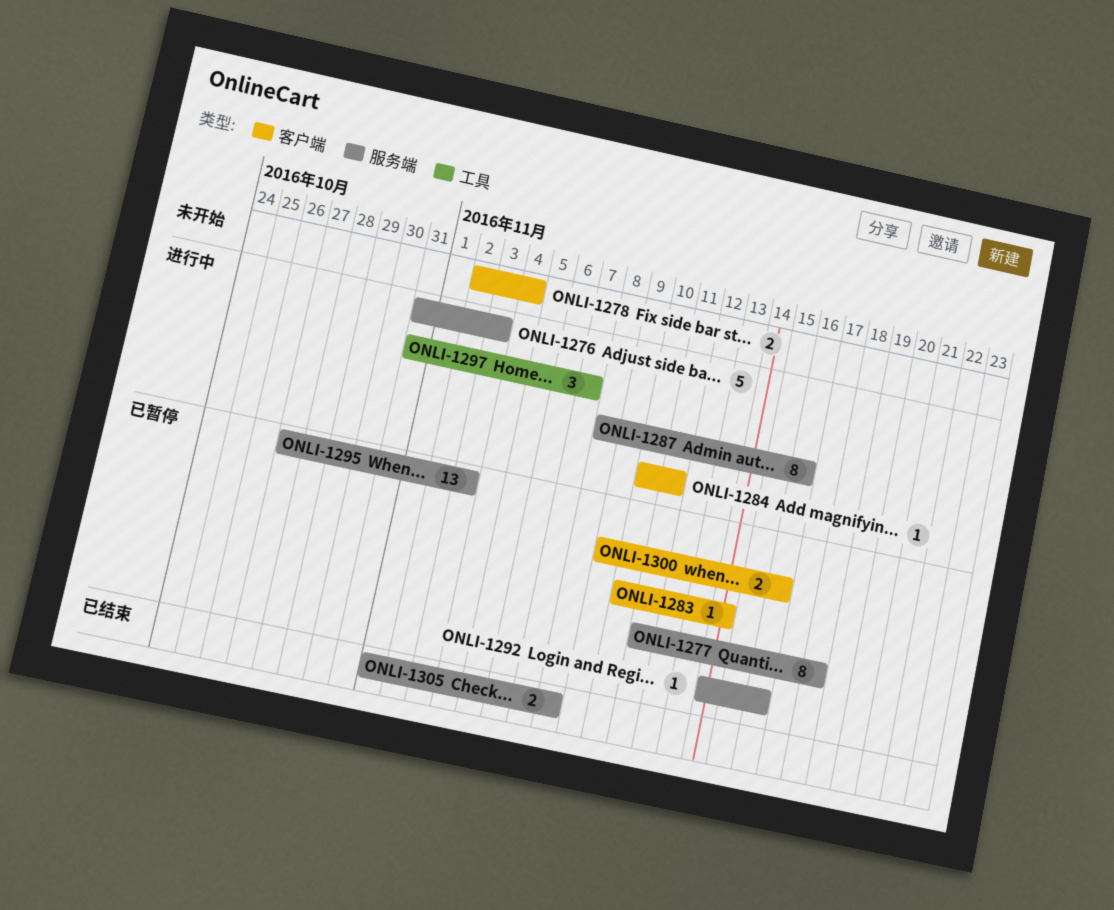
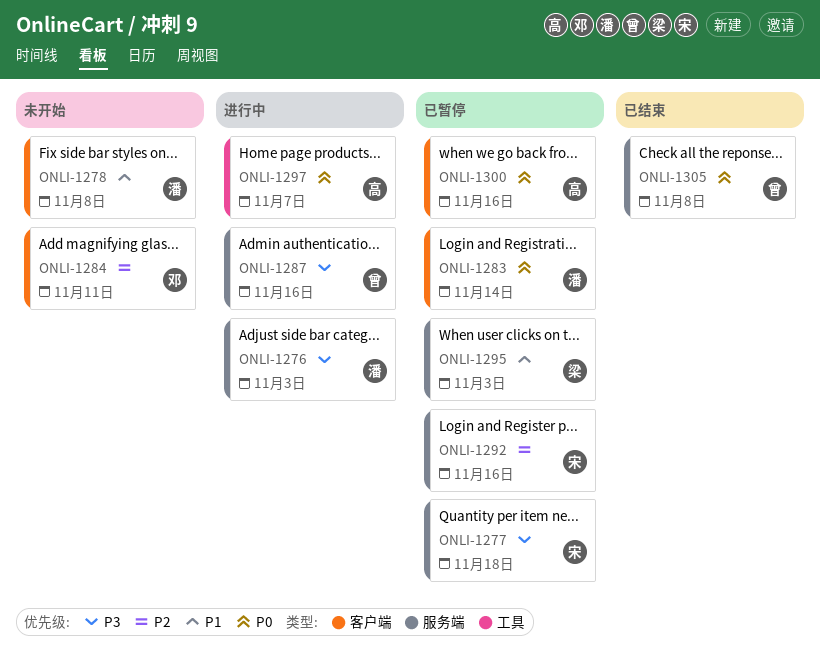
ONLI-1278, due: Nov 4 -> Nov 8
ONLI-1284, status: 进行中 -> 未开始

